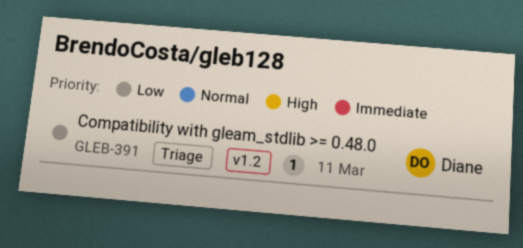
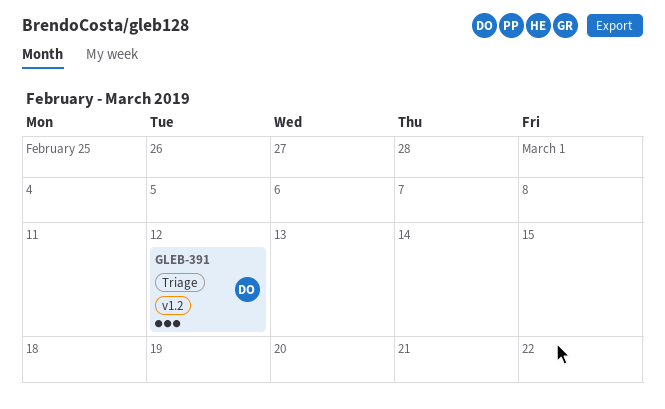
GLEB-391, estimate: 1 -> 3
GLEB-391, due: Mar 11 -> Mar 12

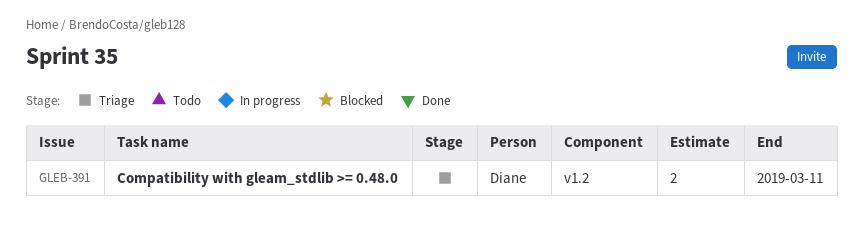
GLEB-391, estimate: 3 -> 2
GLEB-391, due: Mar 12 -> Mar 11

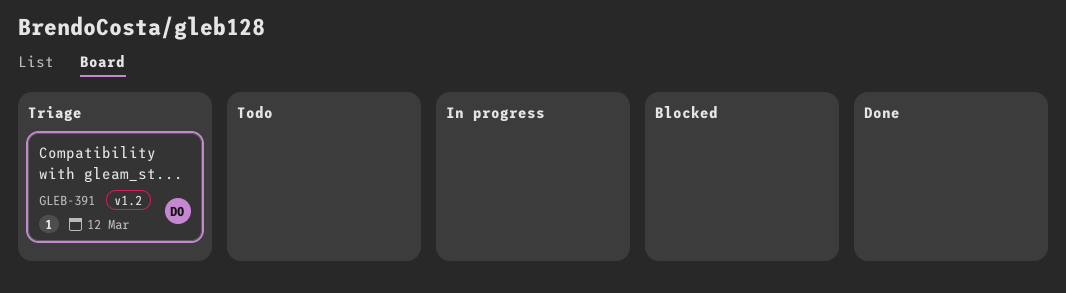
GLEB-391, estimate: 2 -> 1
GLEB-391, due: Mar 11 -> Mar 12

